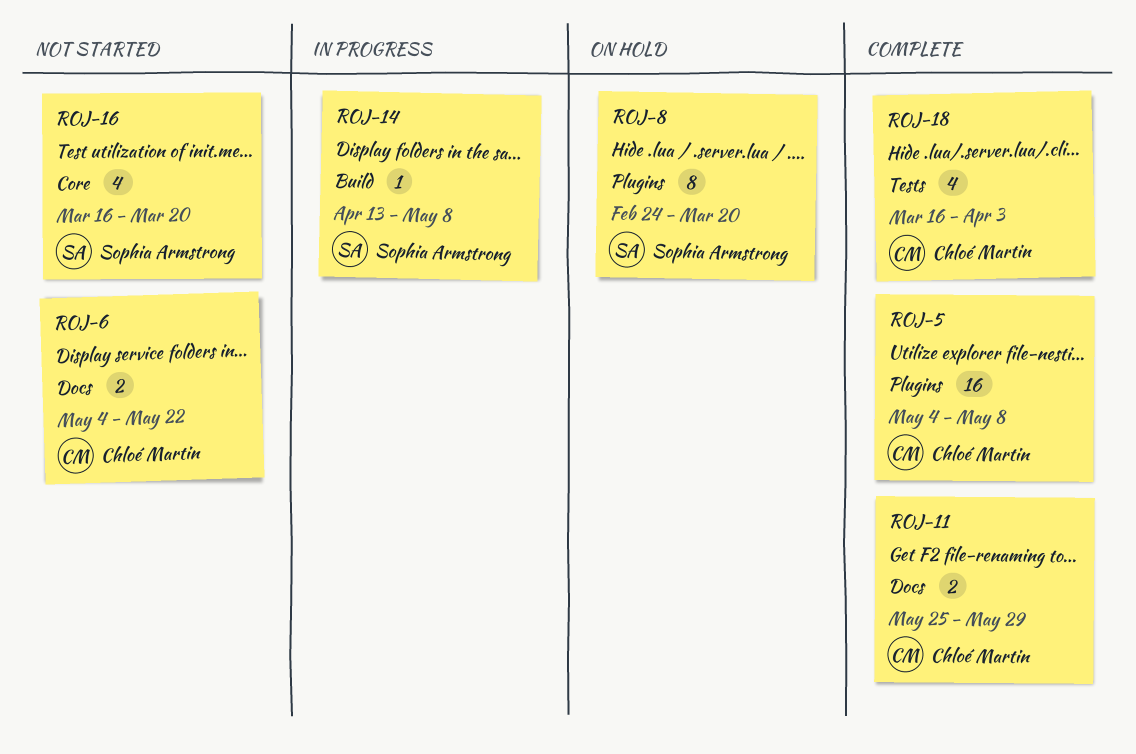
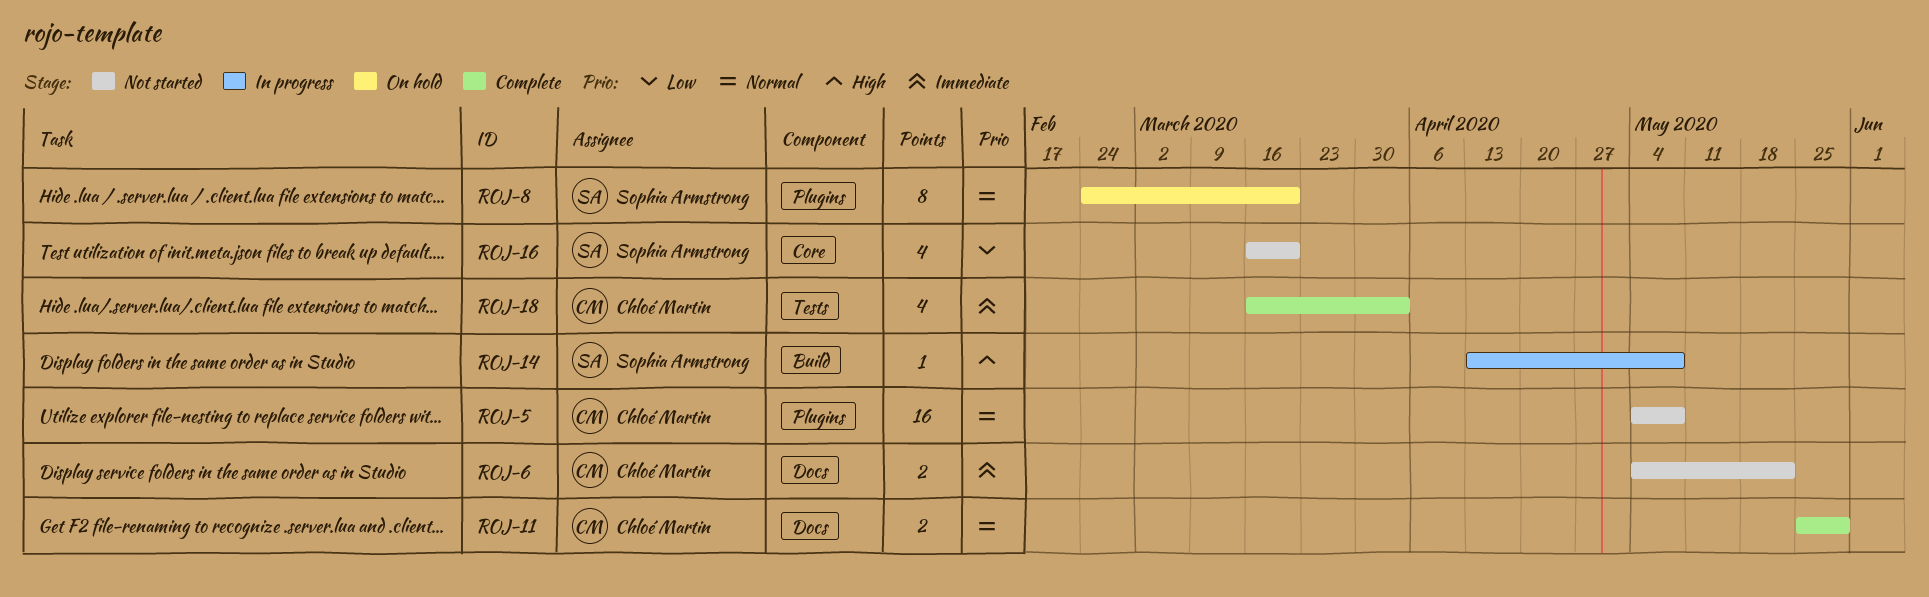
ROJ-5, status: Complete -> Not started

